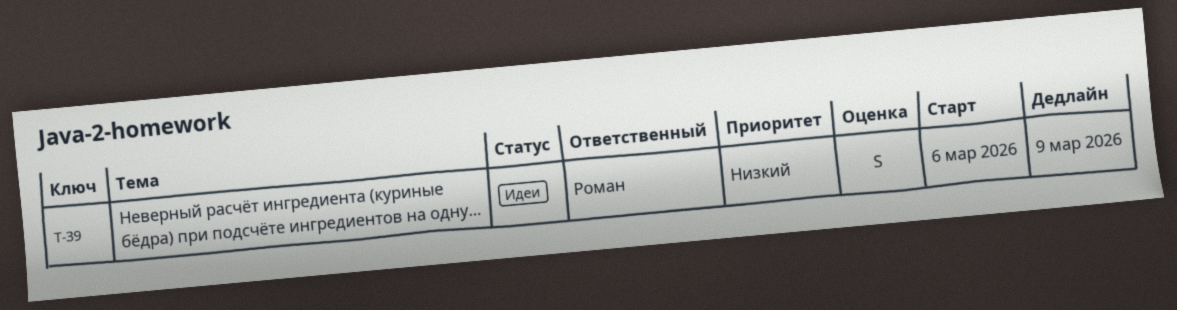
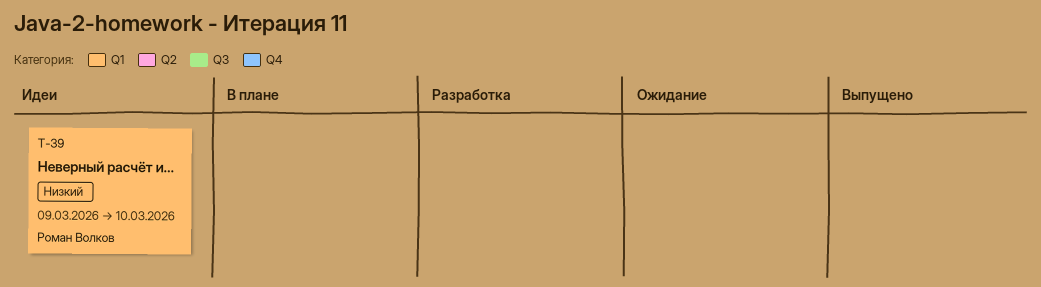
T-39, start: Mar 6 -> Mar 9
T-39, due: Mar 9 -> Mar 10

